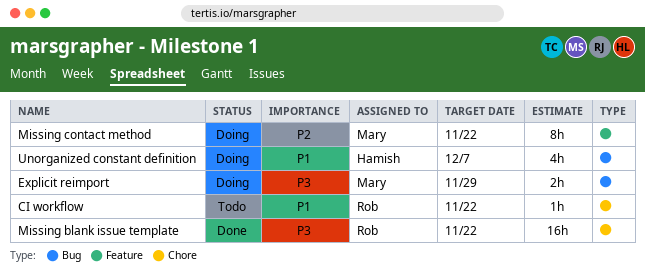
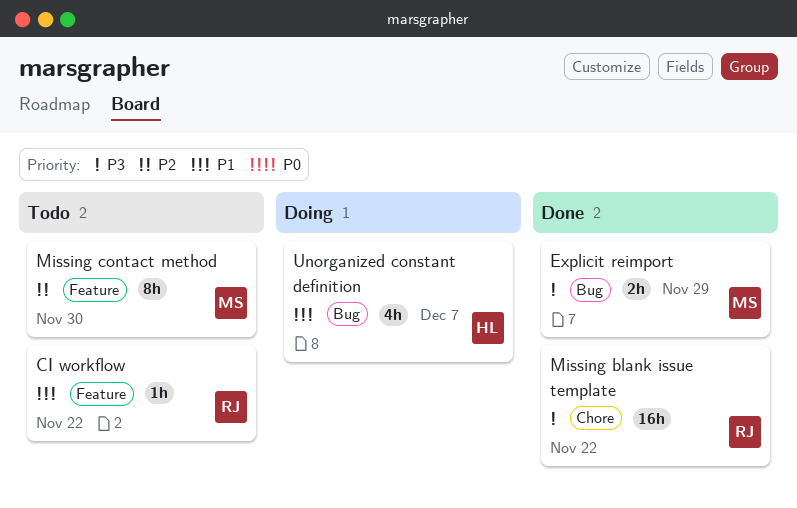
CI workflow, label: Chore -> Feature
Explicit reimport, status: Doing -> Done
Missing contact method, status: Doing -> Todo
Missing contact method, due: Nov 22 -> Nov 30

